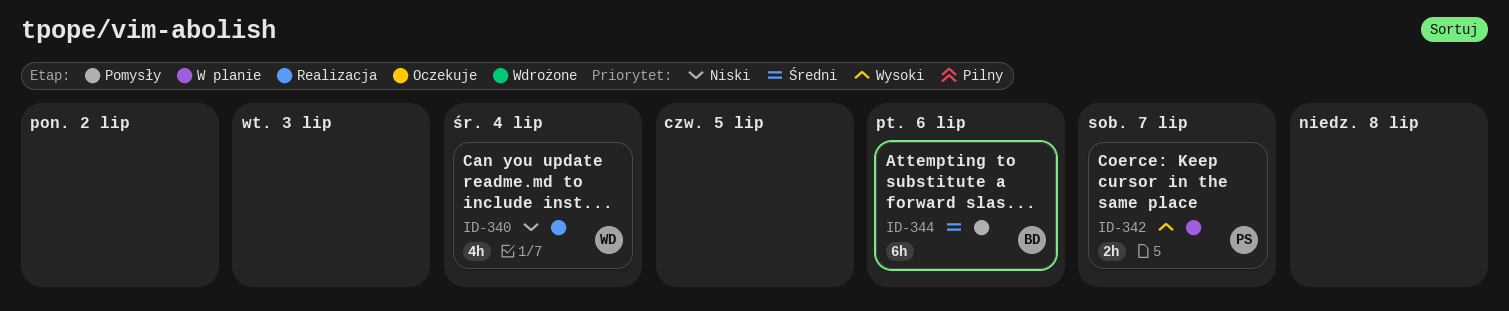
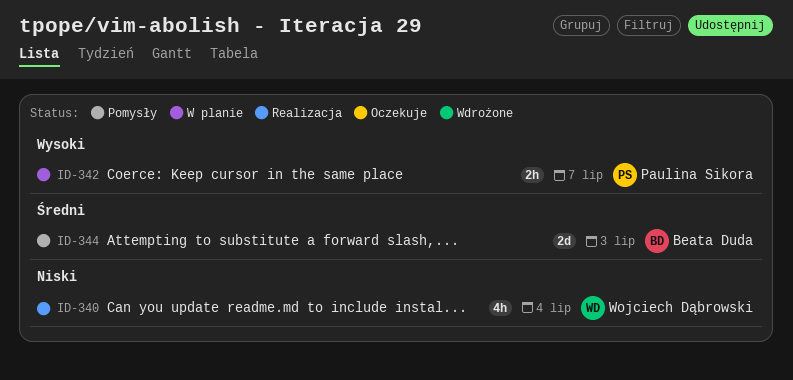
ID-344, estimate: 6h -> 2d
ID-344, due: Jul 6 -> Jul 3

